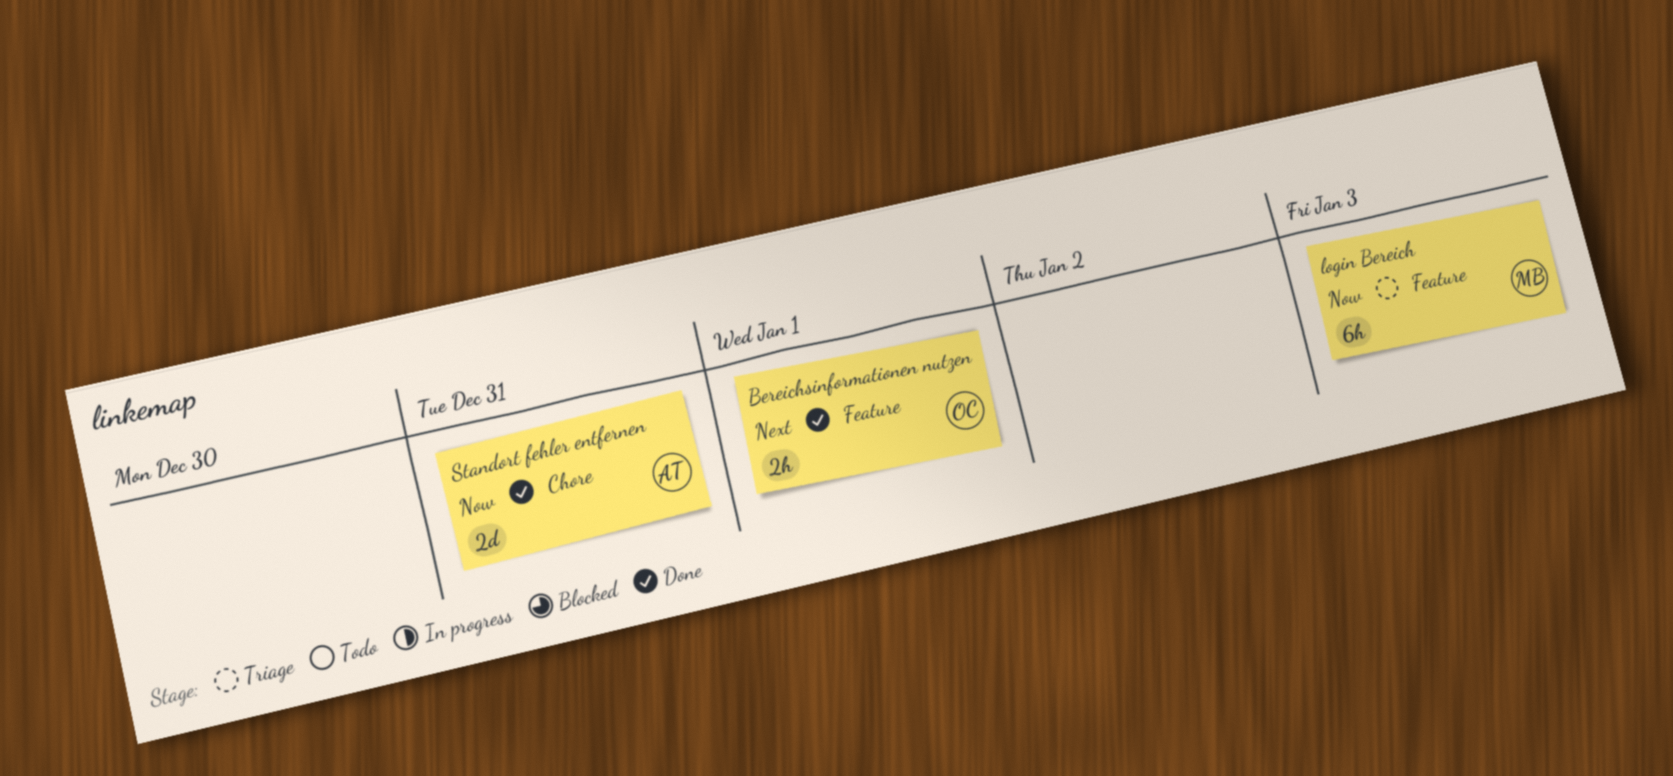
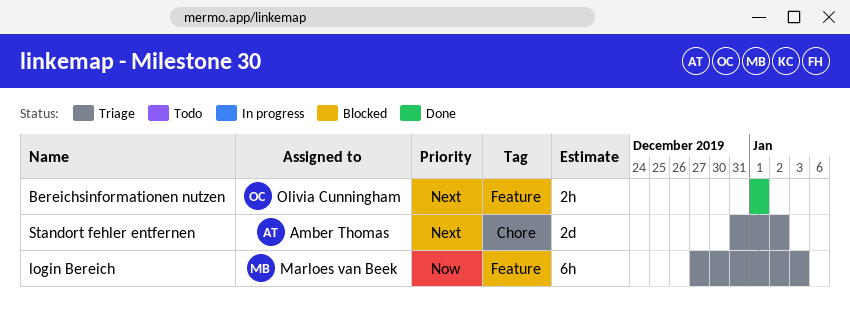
Standort fehler entfernen, status: Done -> Triage
Standort fehler entfernen, priority: Now -> Next
Standort fehler entfernen, due: Dec 31 -> Jan 2

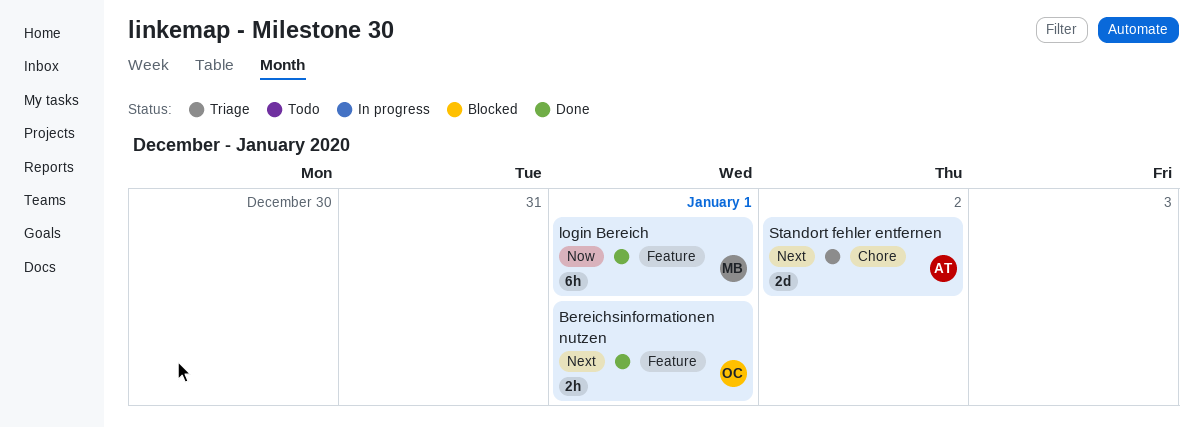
login Bereich, status: Triage -> Done
login Bereich, due: Jan 3 -> Jan 1

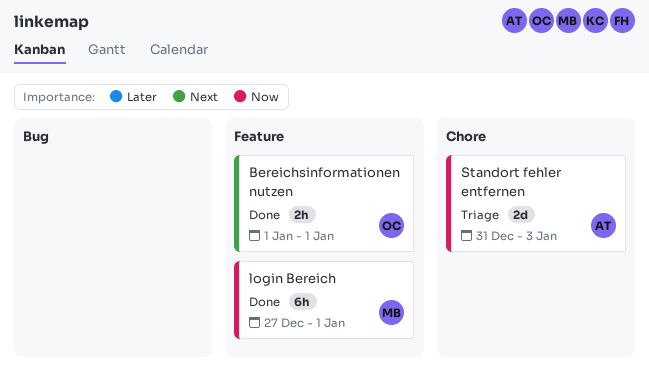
Standort fehler entfernen, priority: Next -> Now
Standort fehler entfernen, due: Jan 2 -> Jan 3

